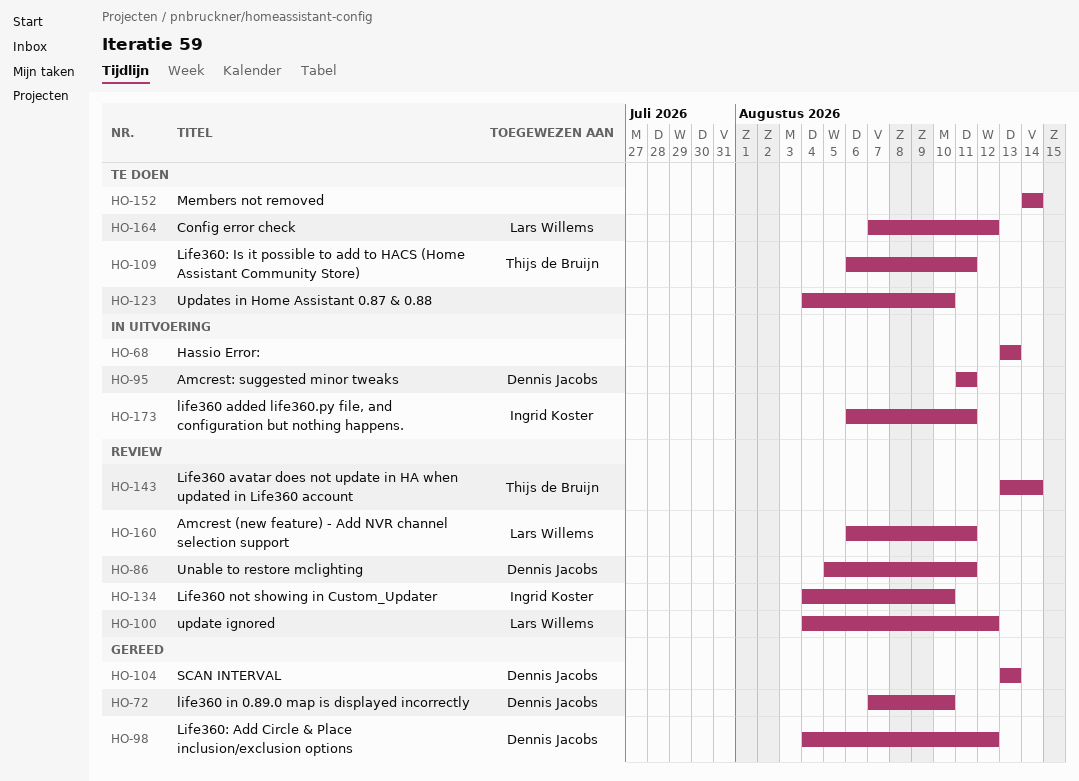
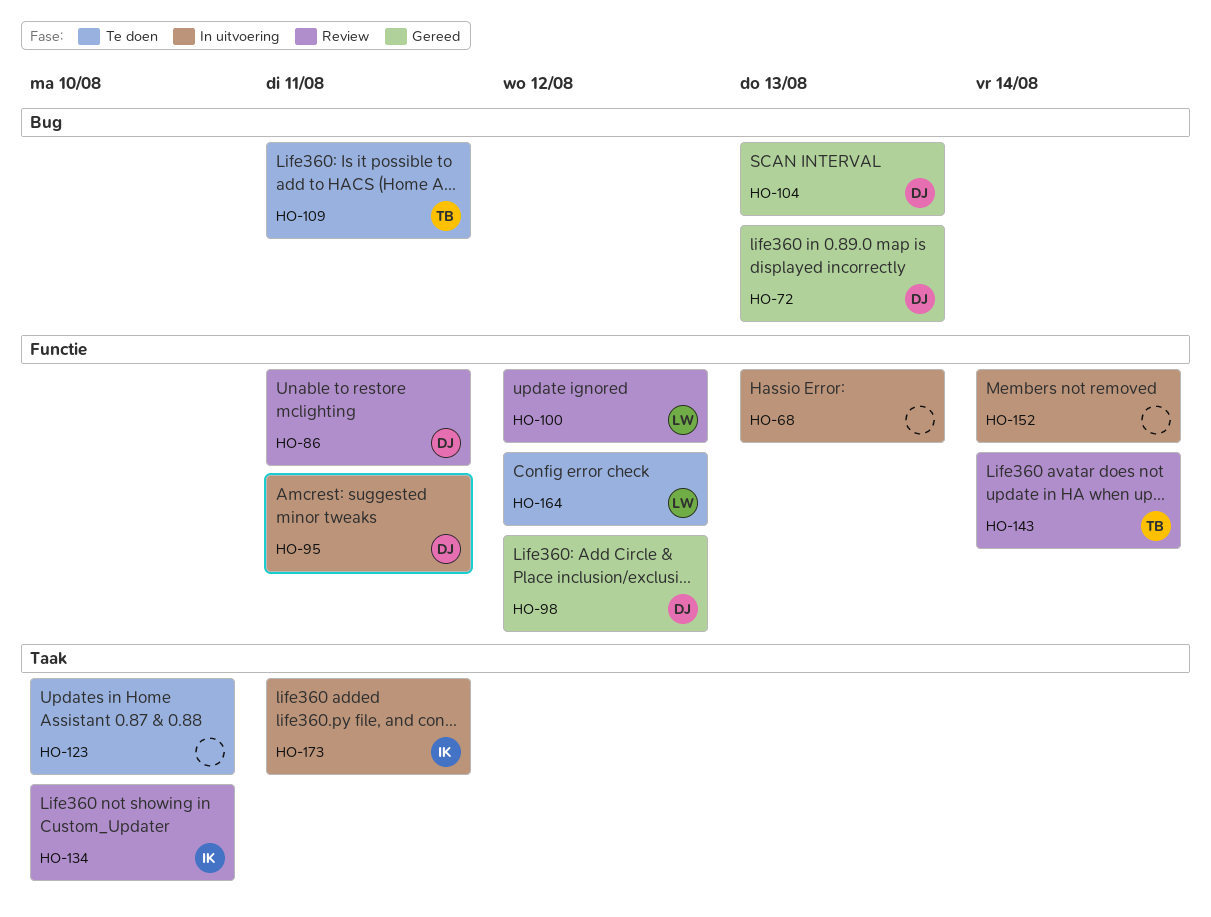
HO-72, due: Aug 10 -> Aug 13
HO-152, status: Te doen -> In uitvoering
HO-160: present -> none

